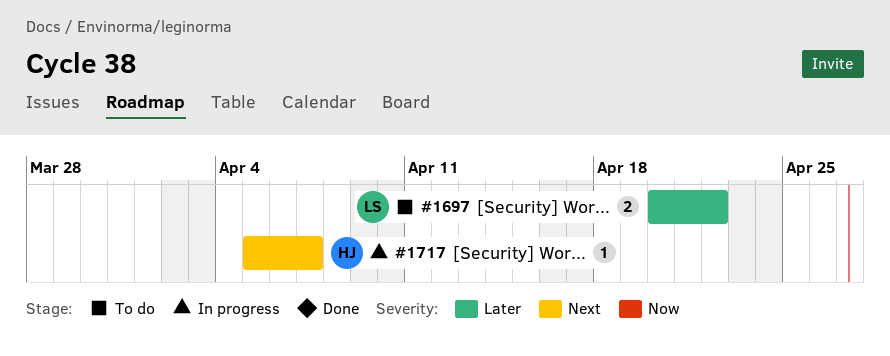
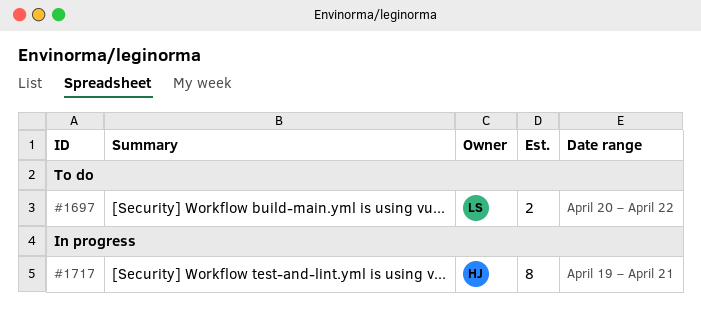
#1717, estimate: 1 -> 8
#1717, start: Apr 5 -> Apr 19
#1717, due: Apr 7 -> Apr 21

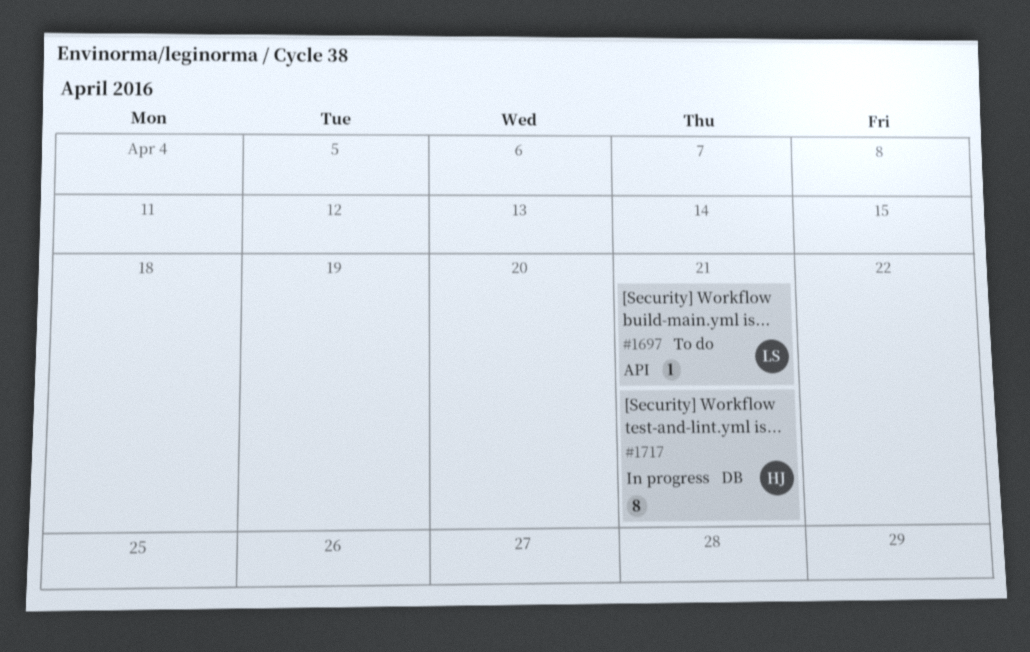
#1697, estimate: 2 -> 1
#1697, due: Apr 22 -> Apr 21

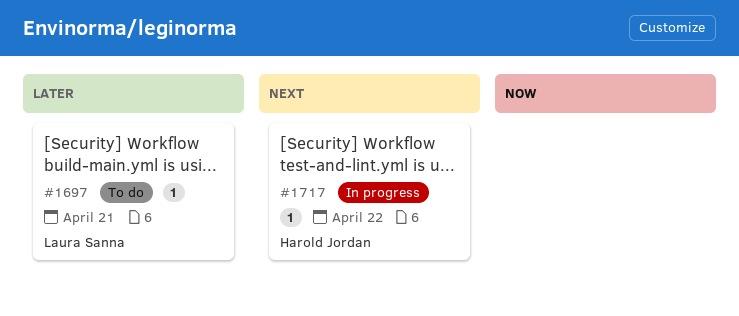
#1717, estimate: 8 -> 1
#1717, due: Apr 21 -> Apr 22

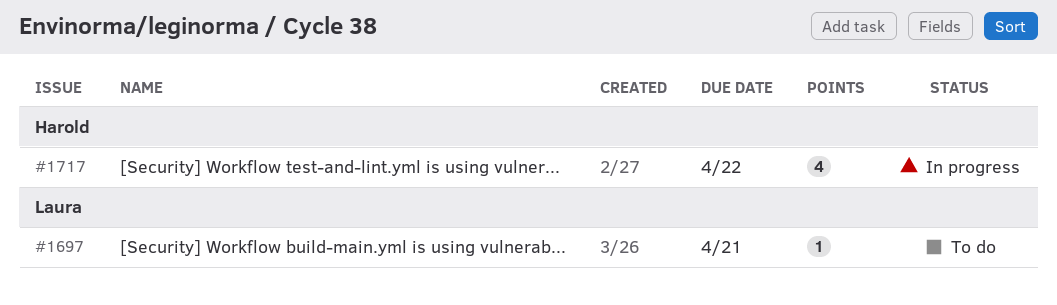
#1717, estimate: 1 -> 4

